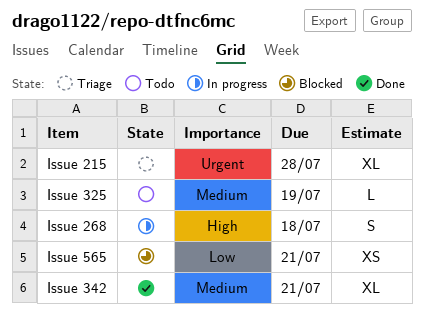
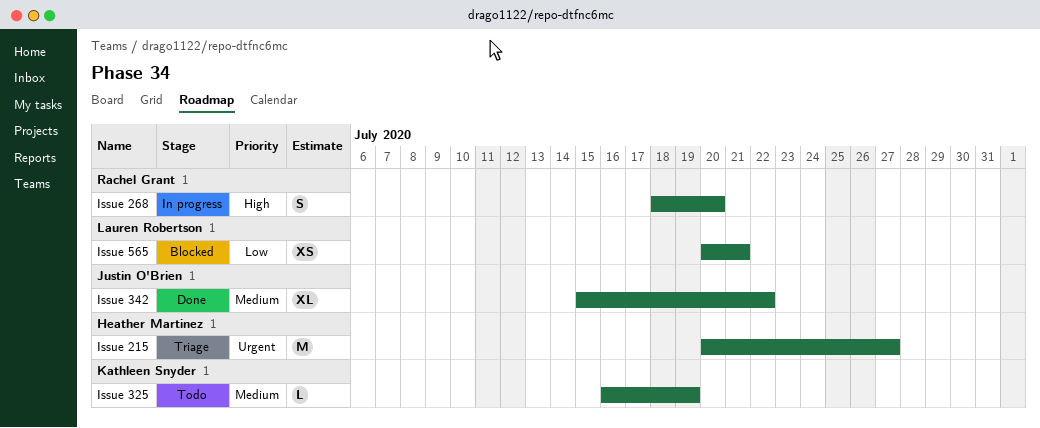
Issue 215, estimate: XL -> M
Issue 215, due: Jul 28 -> Jul 27
Issue 268, due: Jul 18 -> Jul 20
Issue 342, due: Jul 21 -> Jul 22

